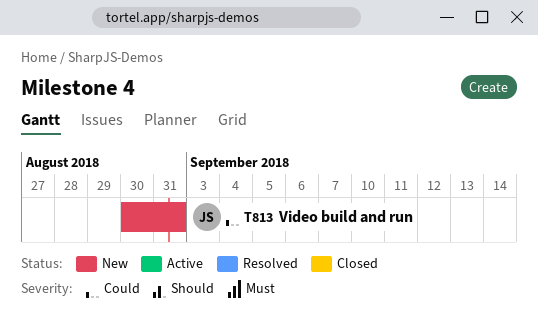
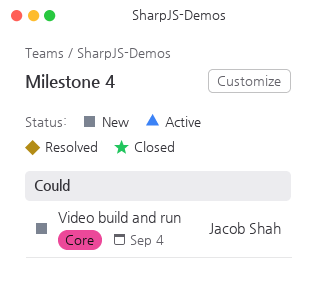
Video build and run, due: Aug 31 -> Sep 4

